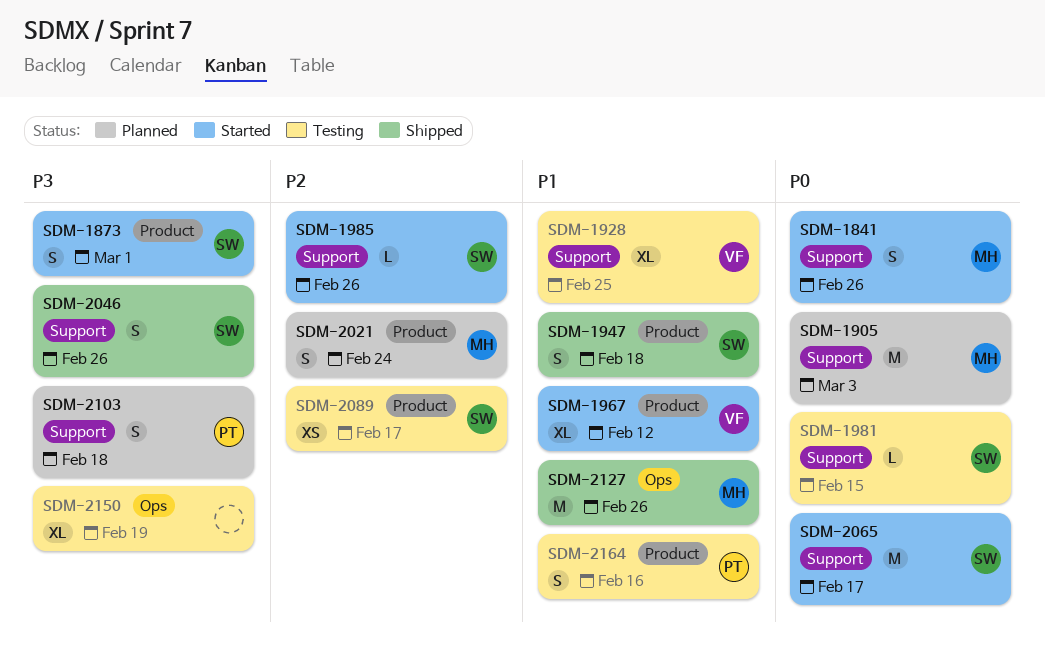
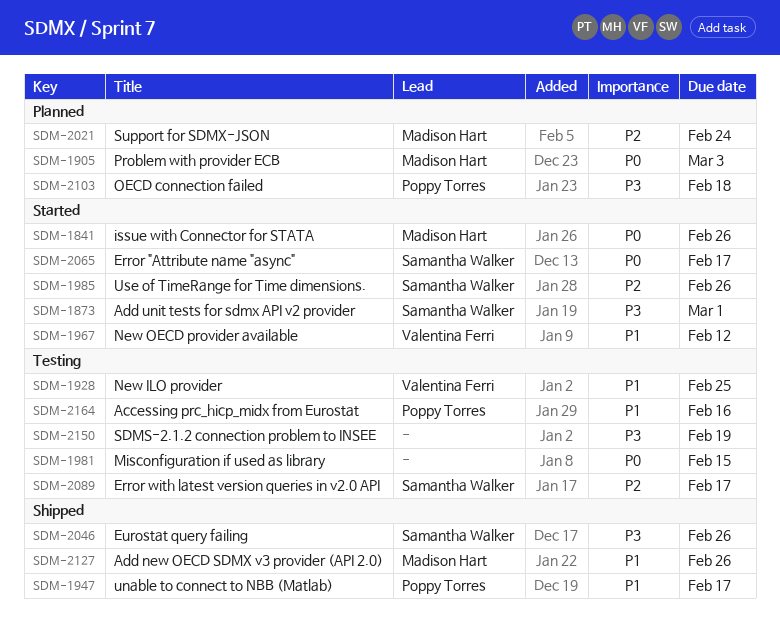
SDM-1947, owner: Samantha Walker -> Poppy Torres
SDM-1947, due: Feb 18 -> Feb 17
SDM-1981, owner: Samantha Walker -> none

